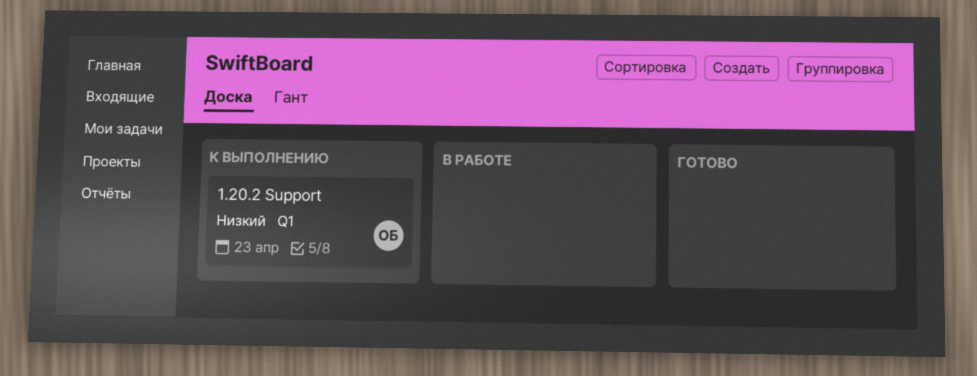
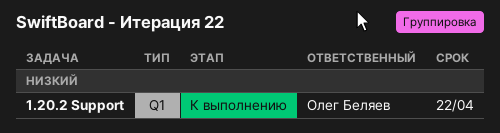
1.20.2 Support, due: Apr 23 -> Apr 22

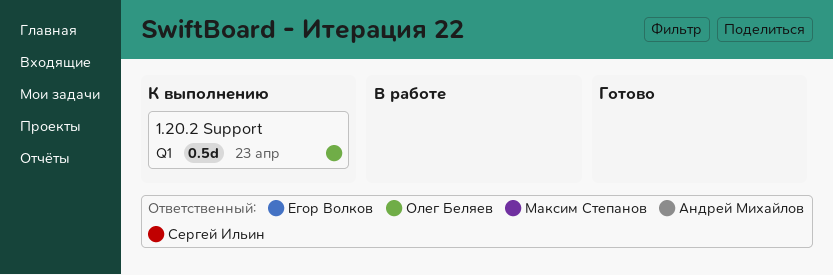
1.20.2 Support, due: Apr 22 -> Apr 23

